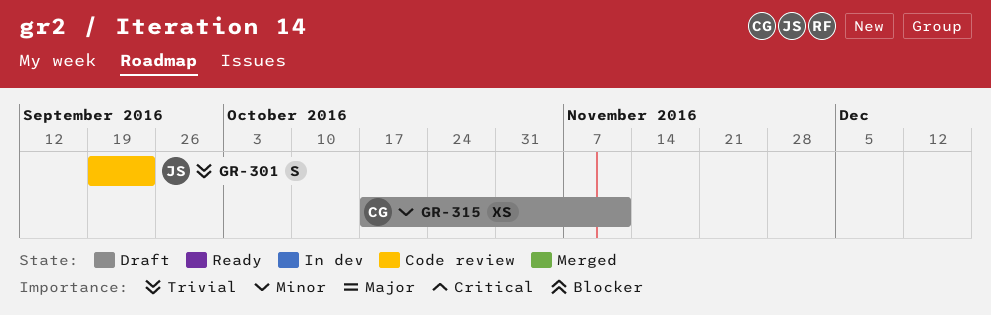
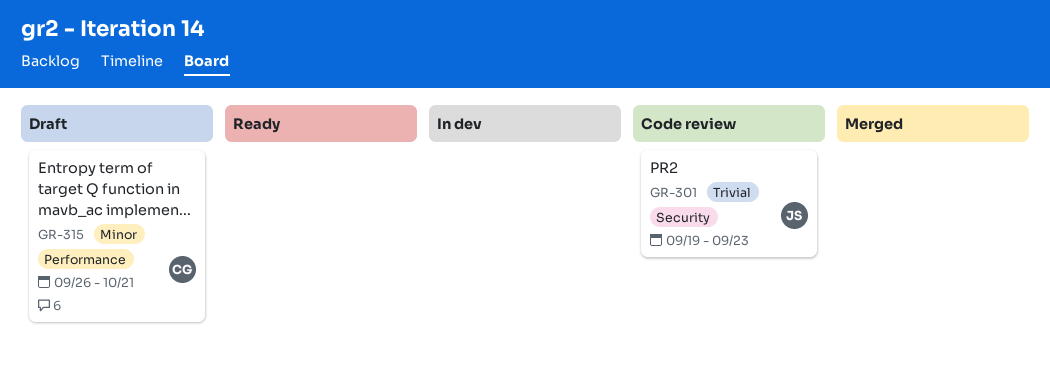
GR-315, start: Oct 17 -> Sep 26
GR-315, due: Nov 11 -> Oct 21

